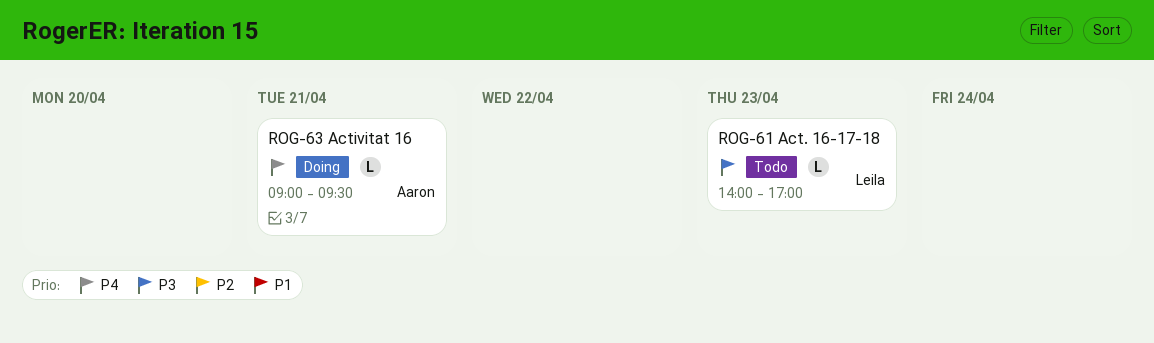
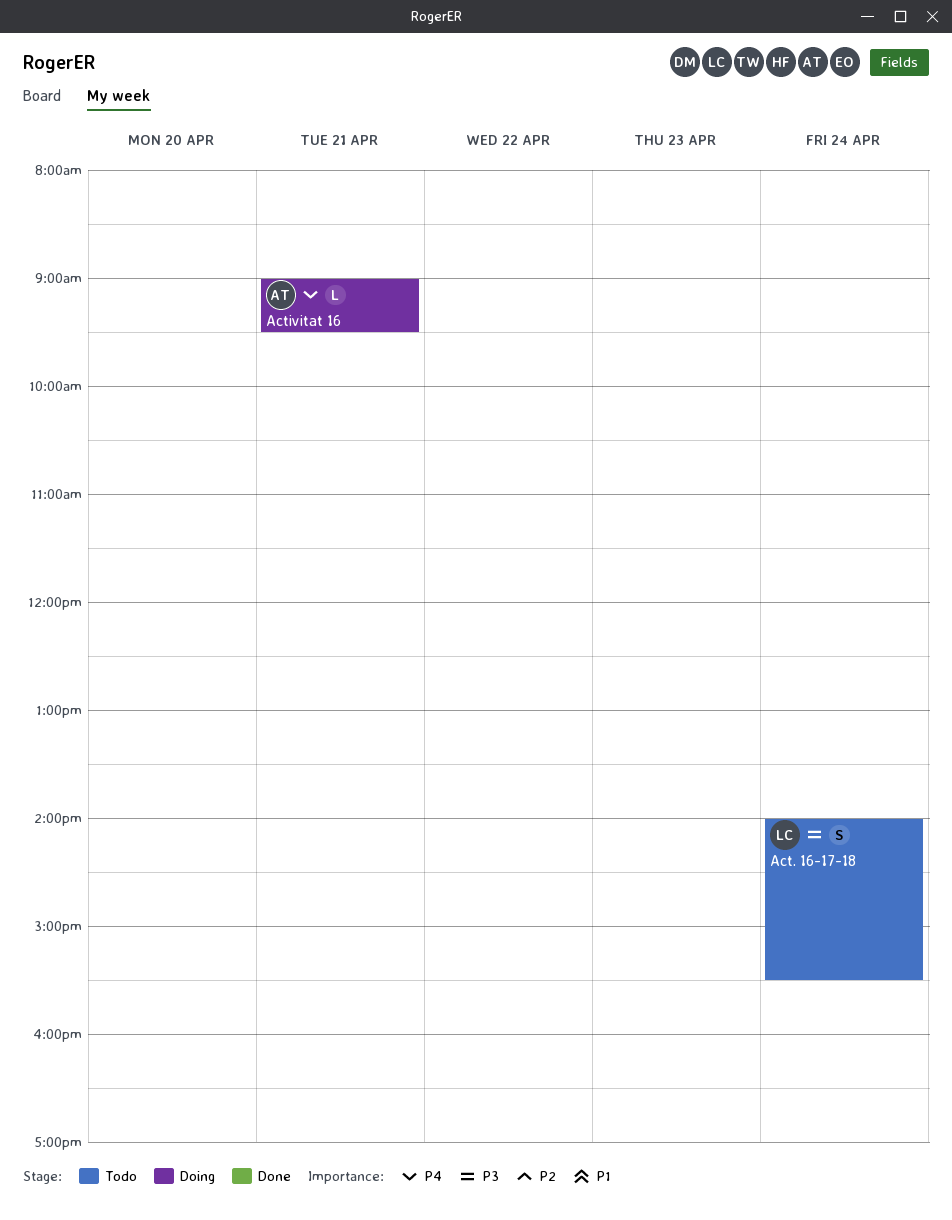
Act. 16-17-18, estimate: L -> S
Act. 16-17-18, day: Apr 23 -> Apr 24
Act. 16-17-18, ends: 17:00 -> 15:30

